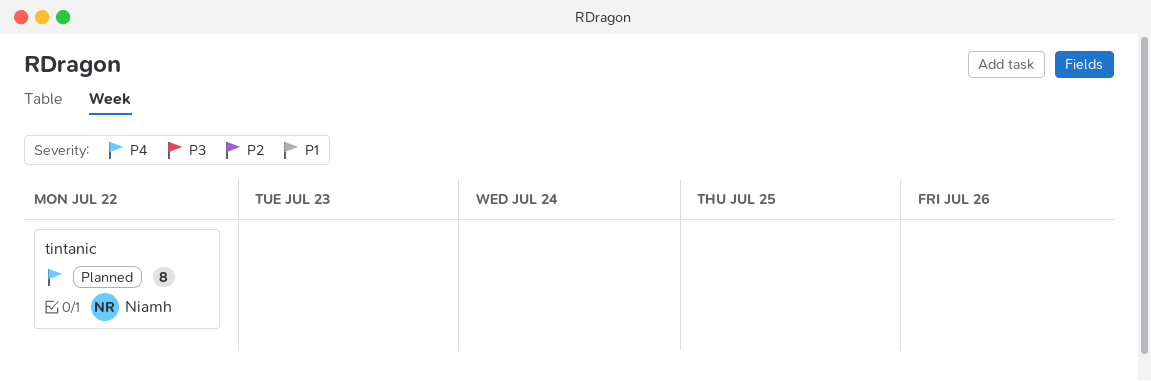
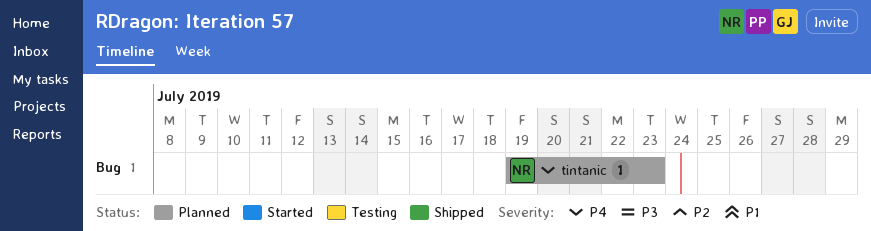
tintanic, estimate: 8 -> 1
tintanic, due: Jul 22 -> Jul 23

